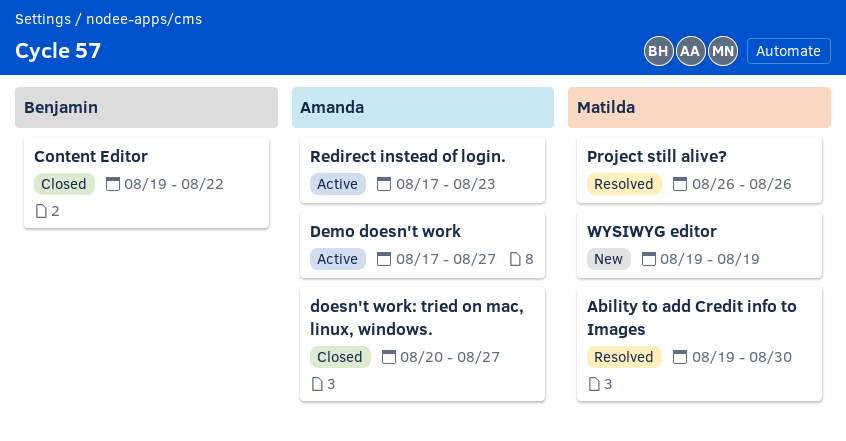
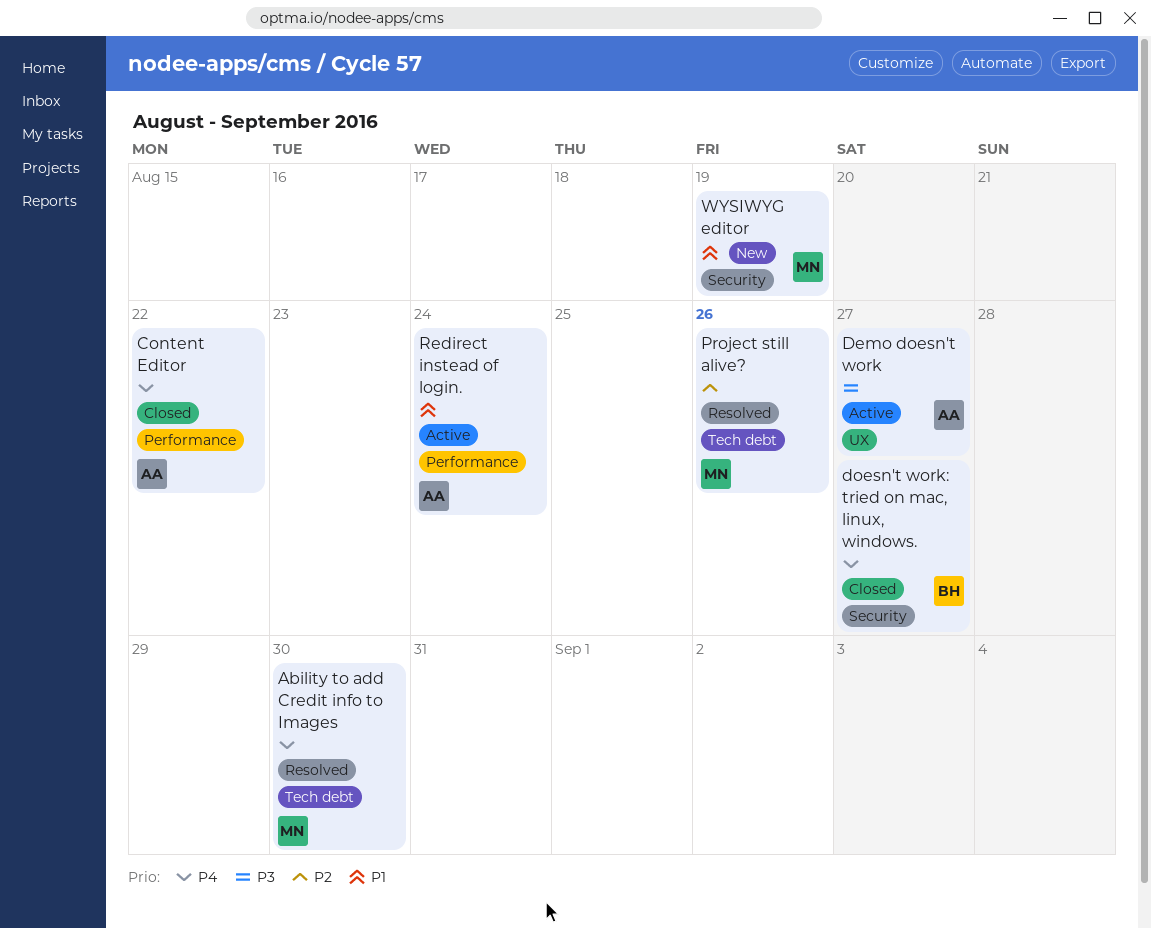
Content Editor, owner: Benjamin -> Amanda
doesn't work: tried on mac, linux, windows., owner: Amanda -> Benjamin
Redirect instead of login., due: Aug 23 -> Aug 24

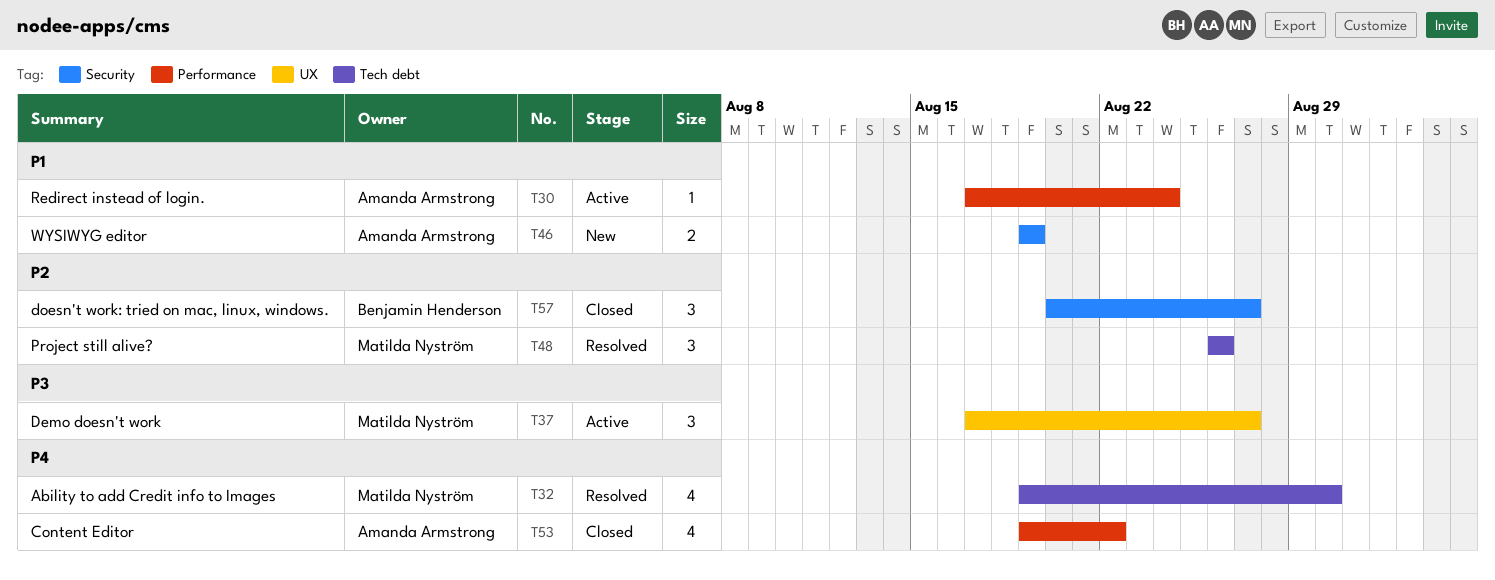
Demo doesn't work, owner: Amanda Armstrong -> Matilda Nyström
doesn't work: tried on mac, linux, windows., priority: P4 -> P2
WYSIWYG editor, owner: Matilda Nyström -> Amanda Armstrong

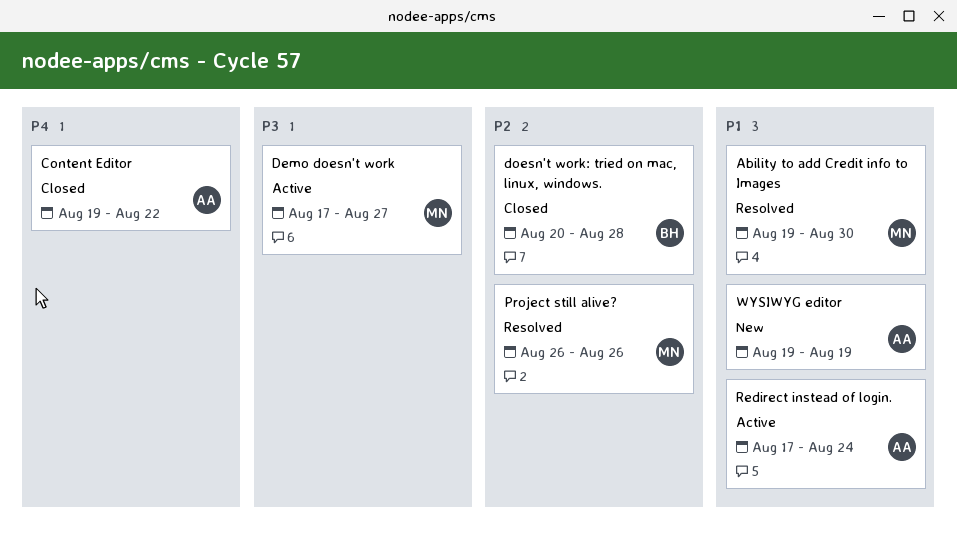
Ability to add Credit info to Images, priority: P4 -> P1
doesn't work: tried on mac, linux, windows., due: Aug 27 -> Aug 28

